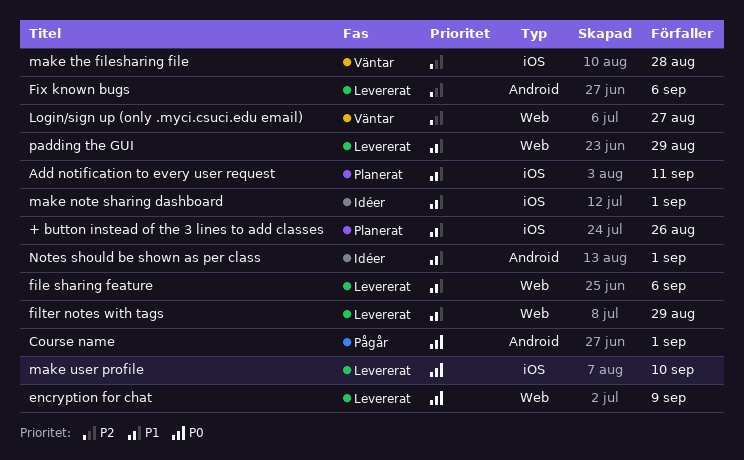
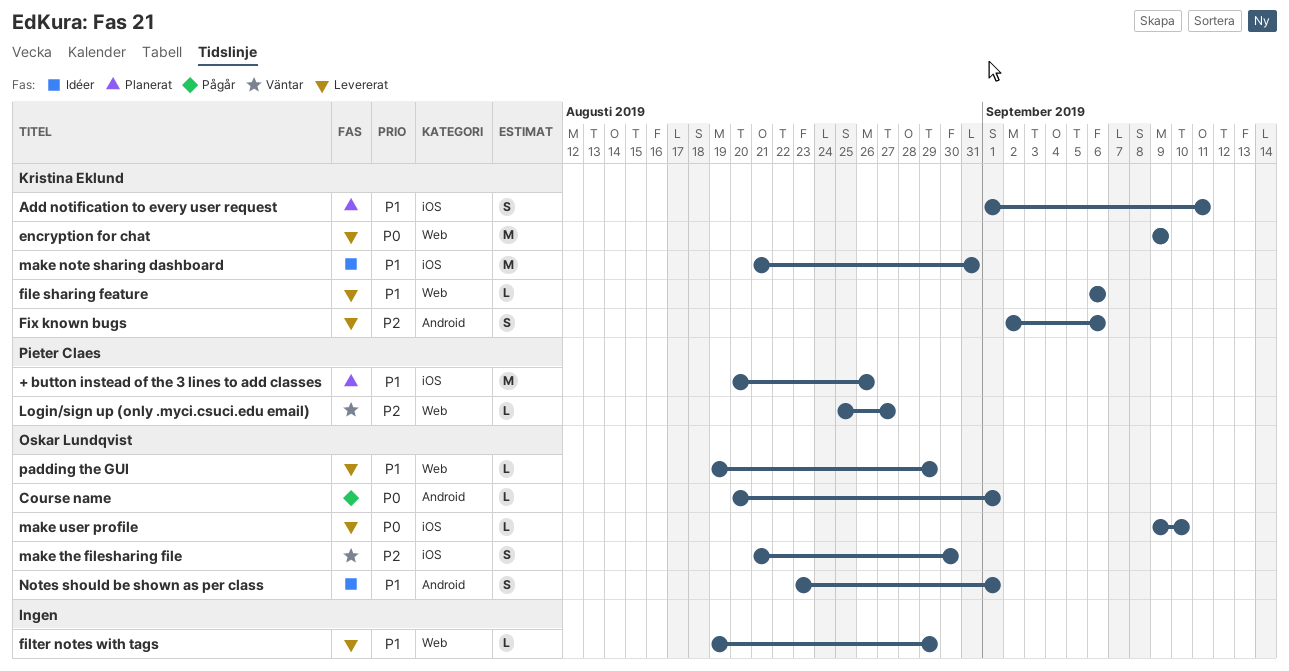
make note sharing dashboard, due: Sep 1 -> Aug 31
make the filesharing file, due: Aug 28 -> Aug 30

